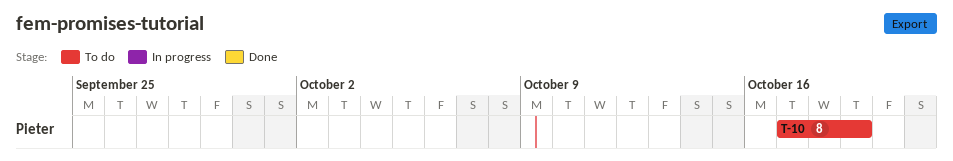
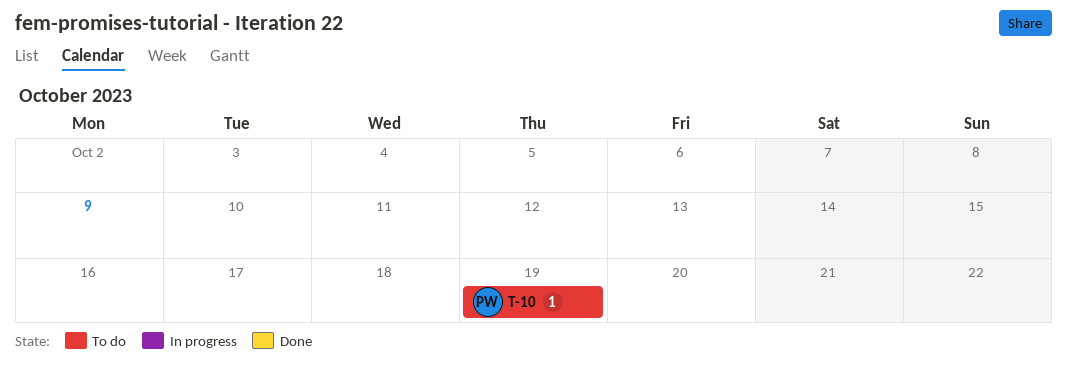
T-10, estimate: 8 -> 1
T-10, start: Oct 17 -> Oct 19

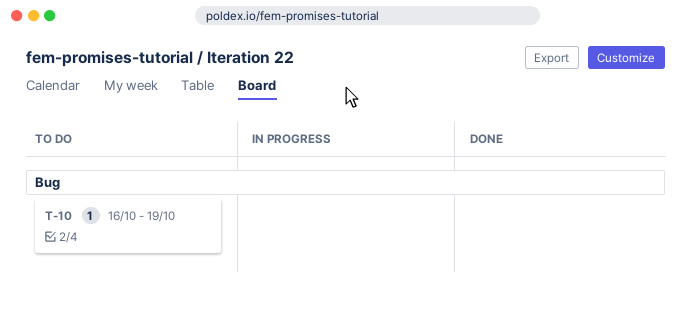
T-10, start: Oct 19 -> Oct 16

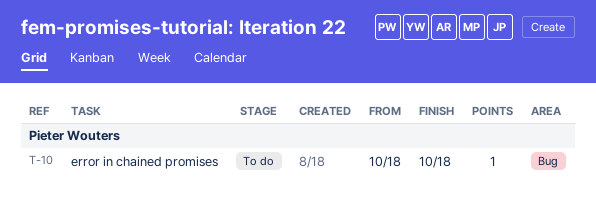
T-10, start: Oct 16 -> Oct 18
T-10, due: Oct 19 -> Oct 18

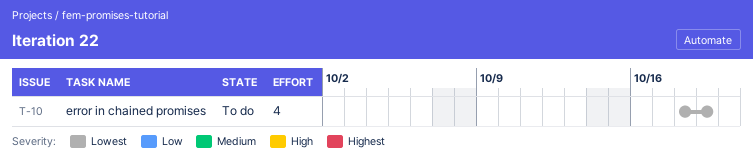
T-10, estimate: 1 -> 4
T-10, due: Oct 18 -> Oct 19

